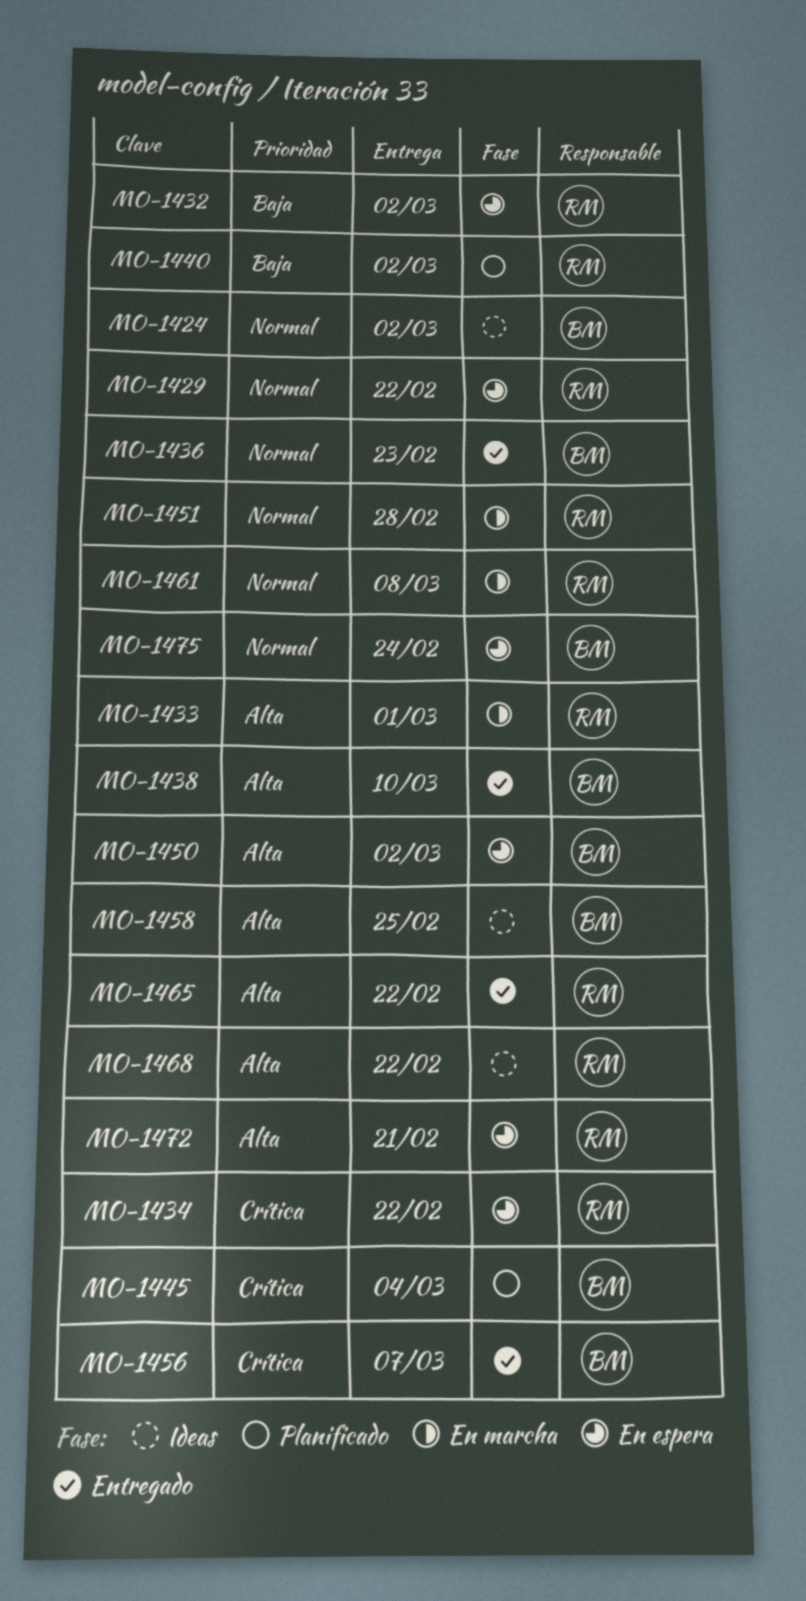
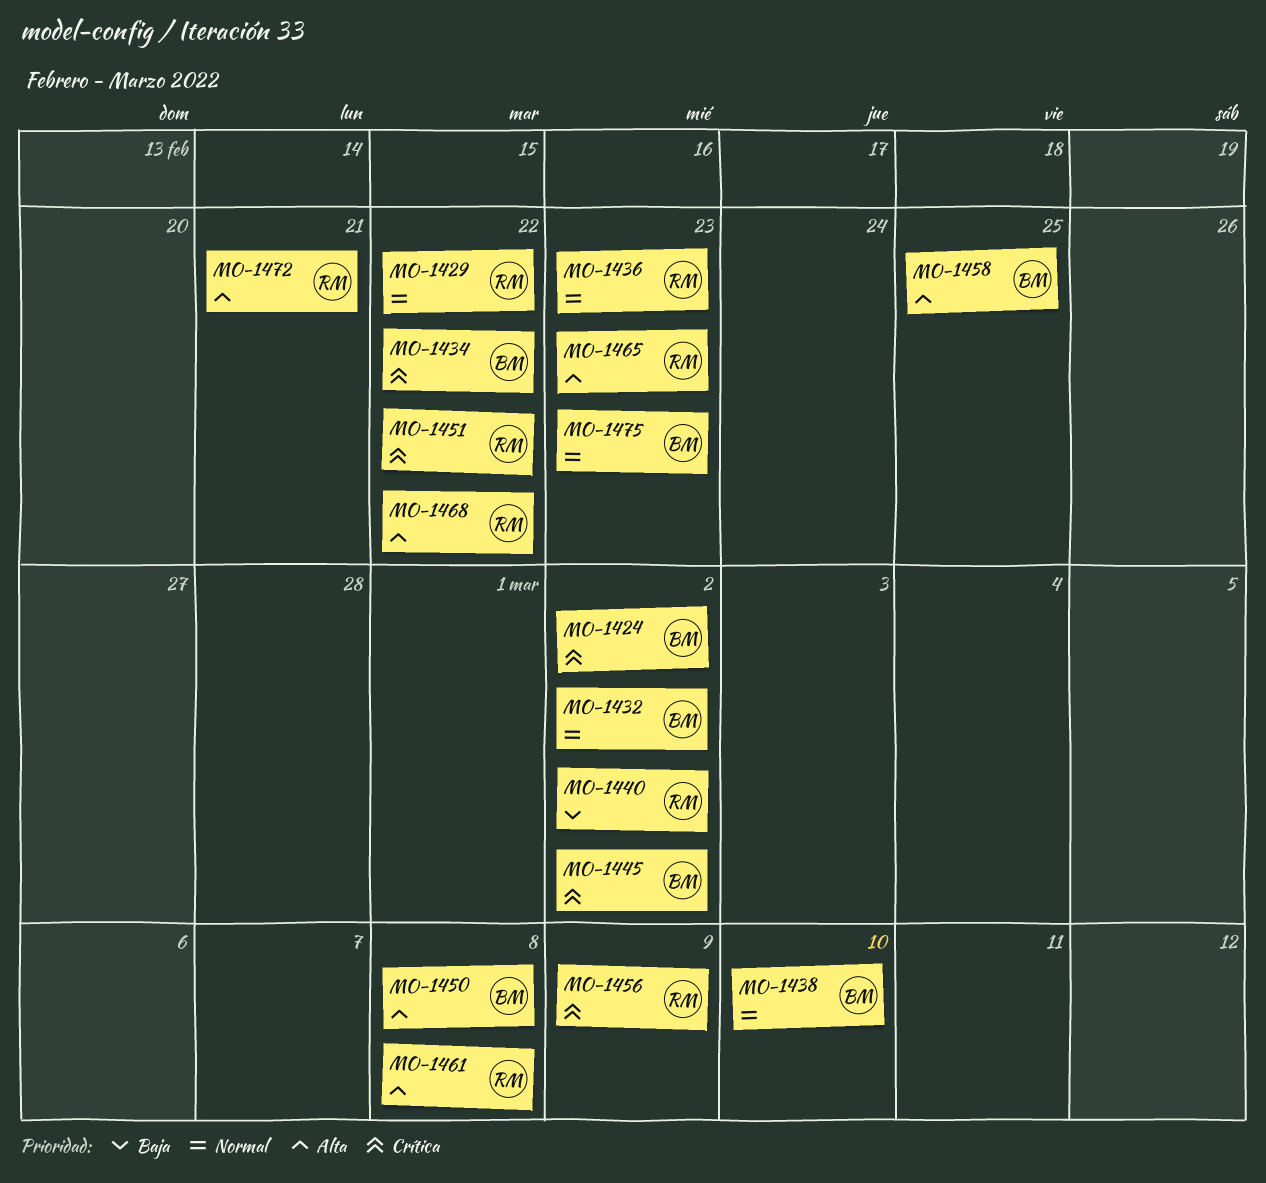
MO-1424, priority: Normal -> Crítica
MO-1432, owner: RM -> BM
MO-1432, priority: Baja -> Normal
MO-1433: present -> none
MO-1434, owner: RM -> BM
MO-1436, owner: BM -> RM
MO-1438, priority: Alta -> Normal
MO-1445, due: Mar 4 -> Mar 2
MO-1450, due: Mar 2 -> Mar 8
MO-1451, priority: Normal -> Crítica
MO-1451, due: Feb 28 -> Feb 22
MO-1456, owner: BM -> RM
MO-1456, due: Mar 7 -> Mar 9
MO-1461, priority: Normal -> Alta
MO-1465, due: Feb 22 -> Feb 23
MO-1475, due: Feb 24 -> Feb 23

